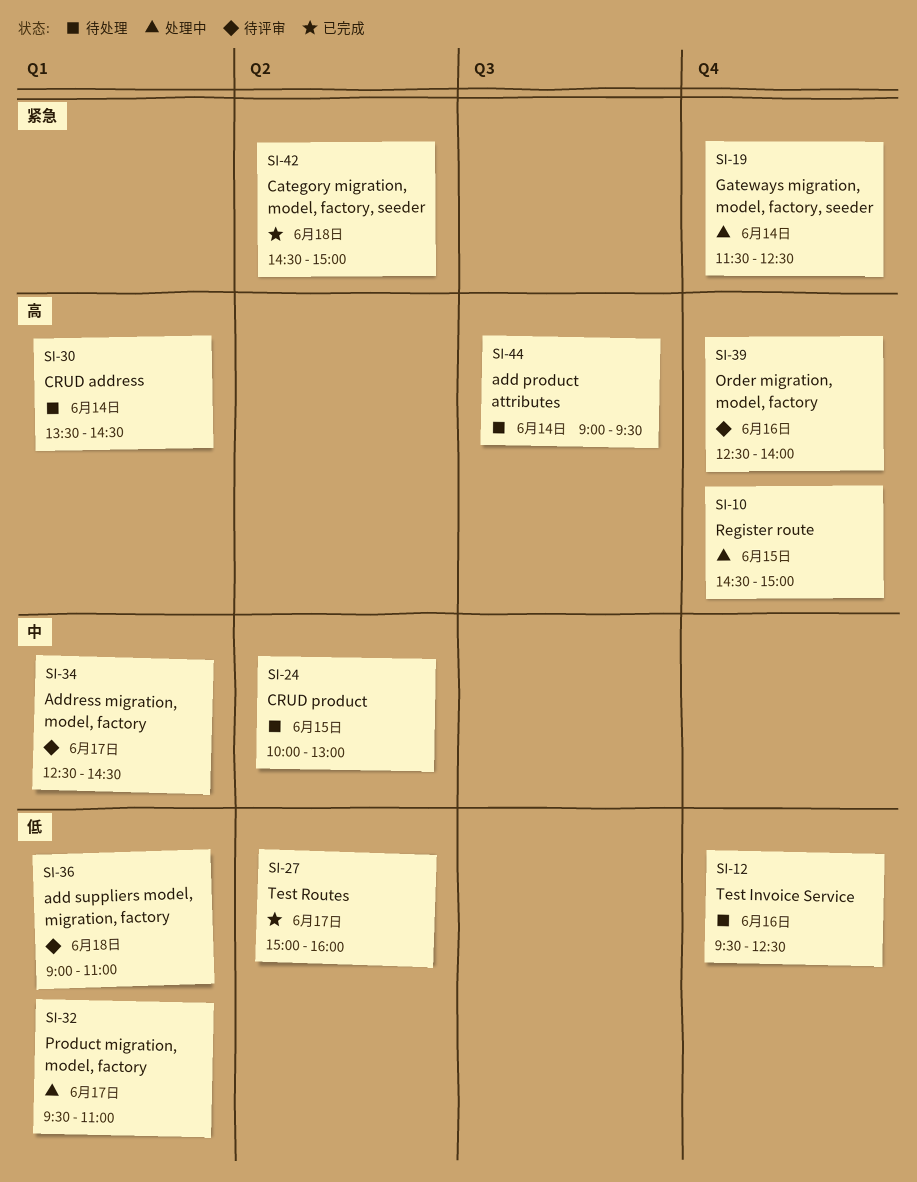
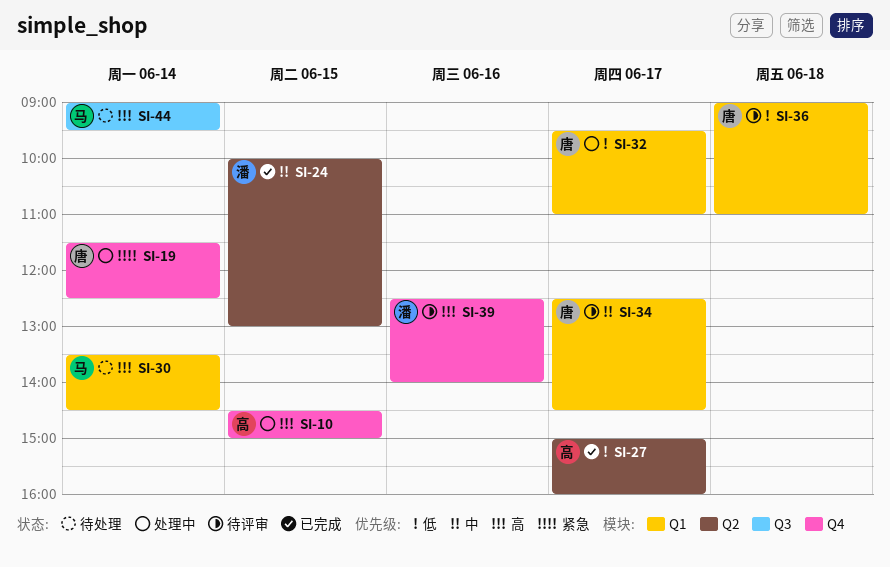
SI-12: present -> none
SI-24, status: 待处理 -> 已完成
SI-42: present -> none

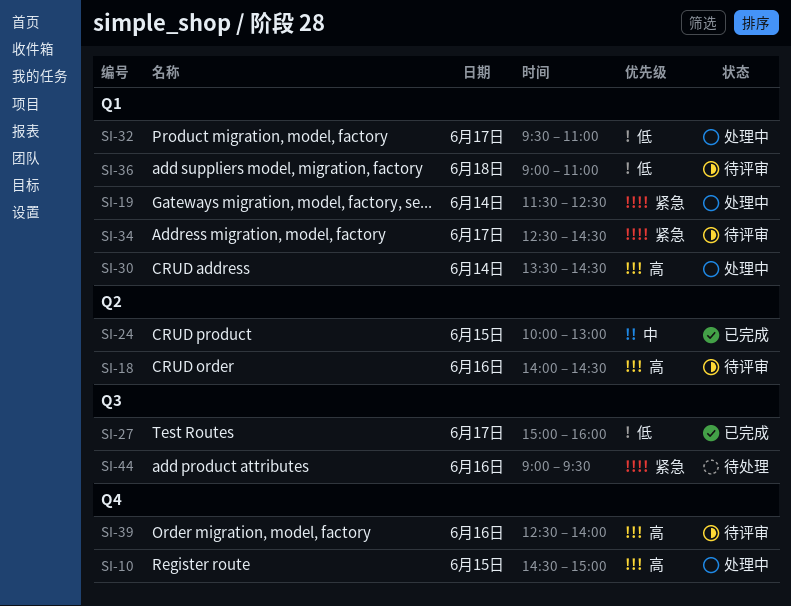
SI-18: none -> present
SI-19, label: Q4 -> Q1
SI-27, label: Q2 -> Q3
SI-30, status: 待处理 -> 处理中
SI-34, priority: 中 -> 紧急
SI-44, priority: 高 -> 紧急
SI-44, day: Jun 14 -> Jun 16

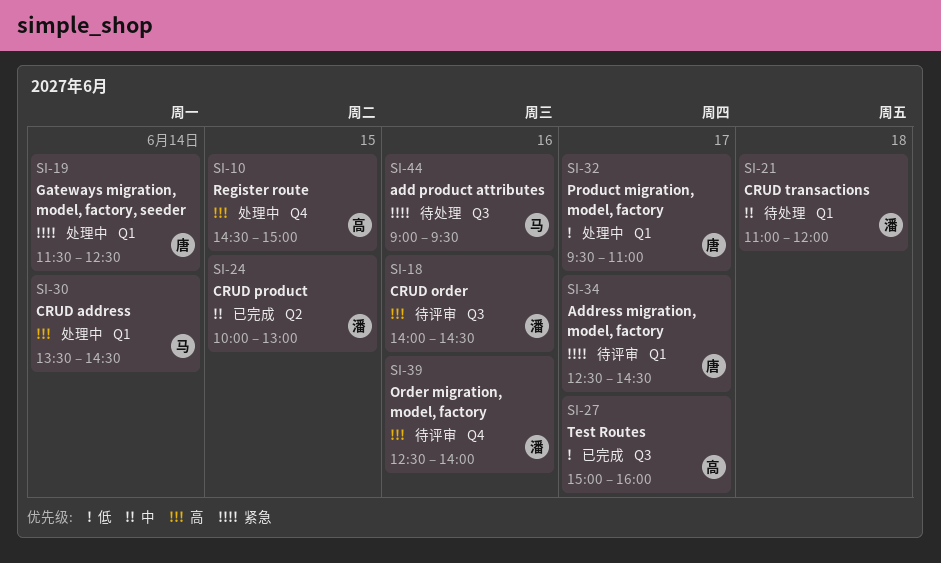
SI-18, label: Q2 -> Q3
SI-21: none -> present
SI-36: present -> none

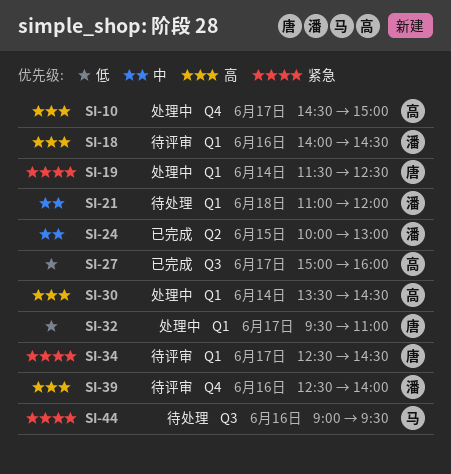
SI-10, day: Jun 15 -> Jun 17
SI-18, label: Q3 -> Q1
SI-30, owner: 马 -> 高

